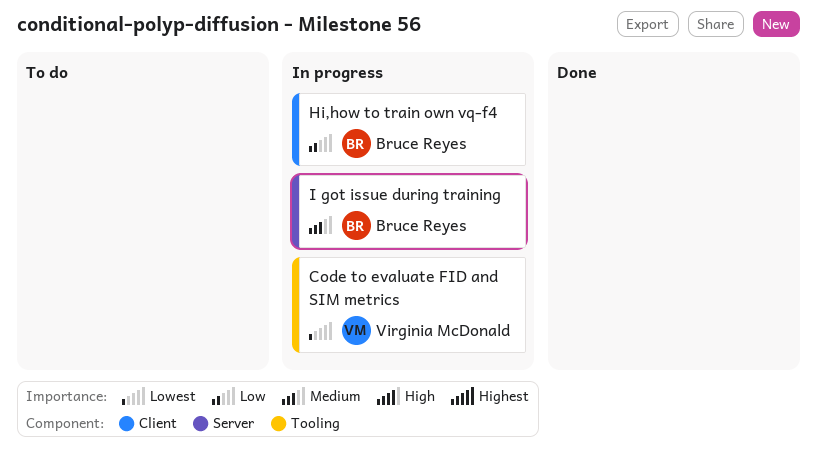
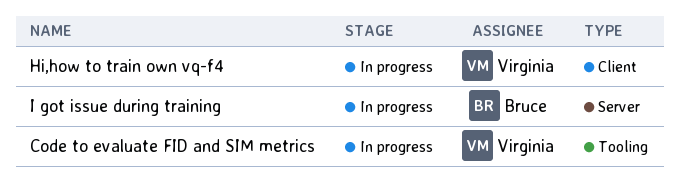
Hi,how to train own vq-f4, owner: Bruce Reyes -> Virginia McDonald

